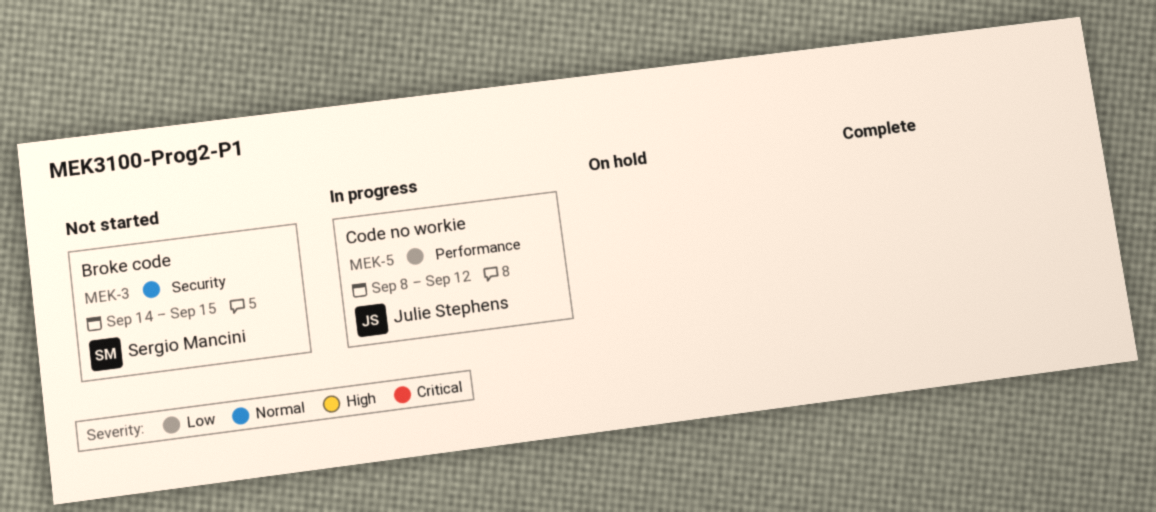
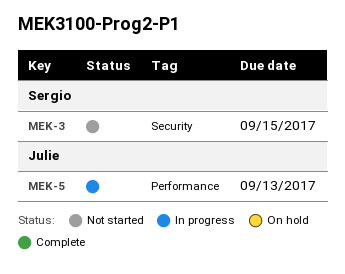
MEK-5, due: Sep 12 -> Sep 13

